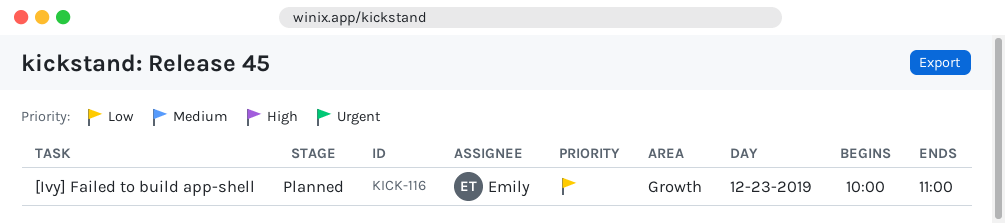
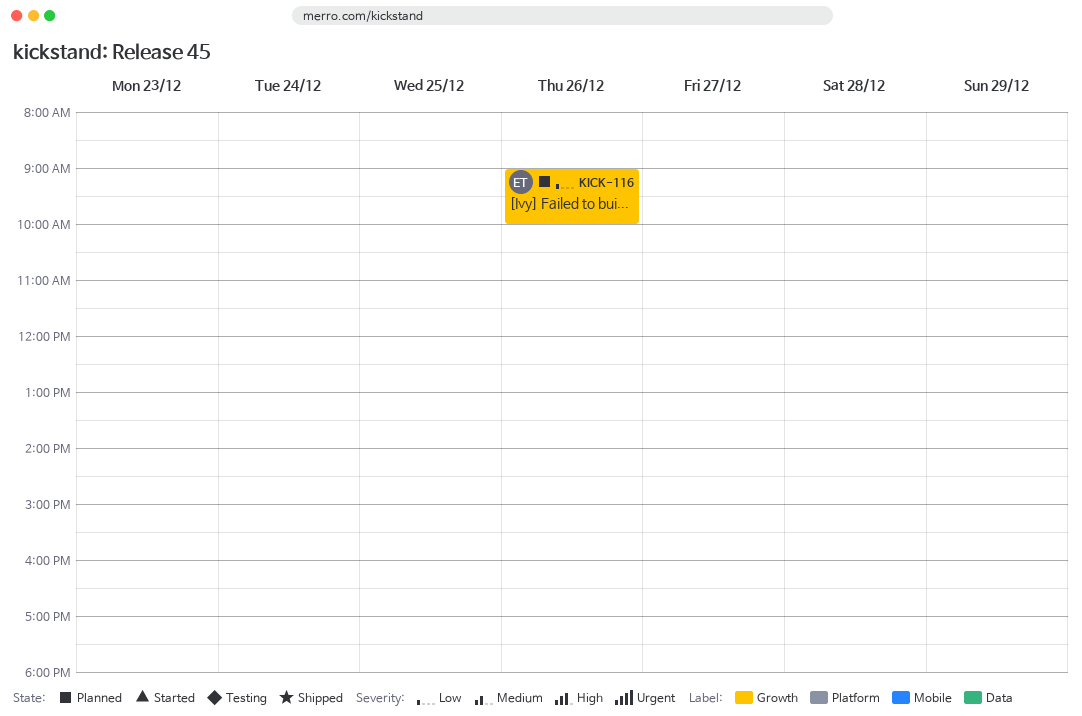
KICK-116, day: Dec 23 -> Dec 26
KICK-116, begins: 10:00 -> 09:00
KICK-116, ends: 11:00 -> 10:00

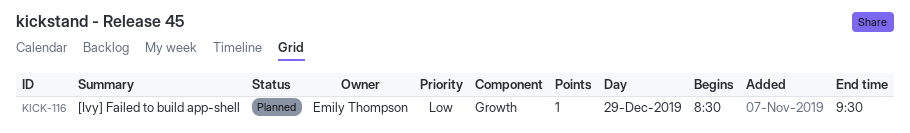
KICK-116, day: Dec 26 -> Dec 29
KICK-116, begins: 09:00 -> 08:30
KICK-116, ends: 10:00 -> 09:30

